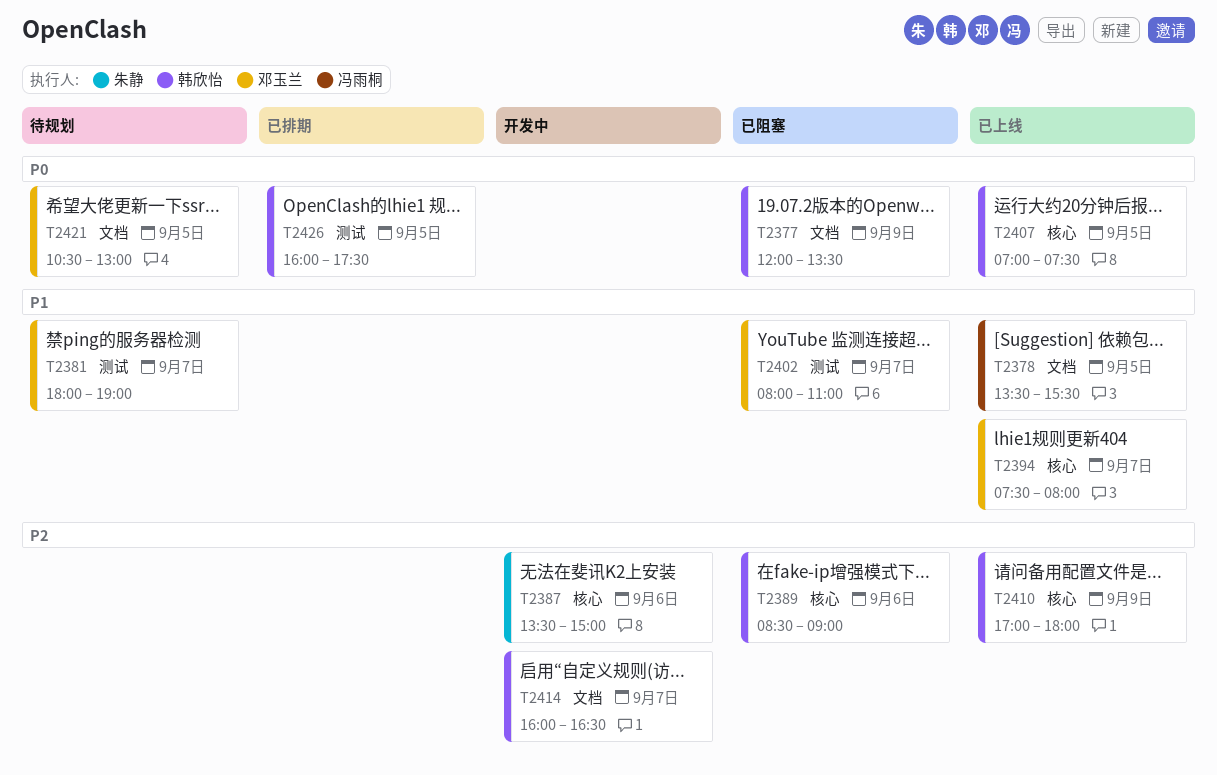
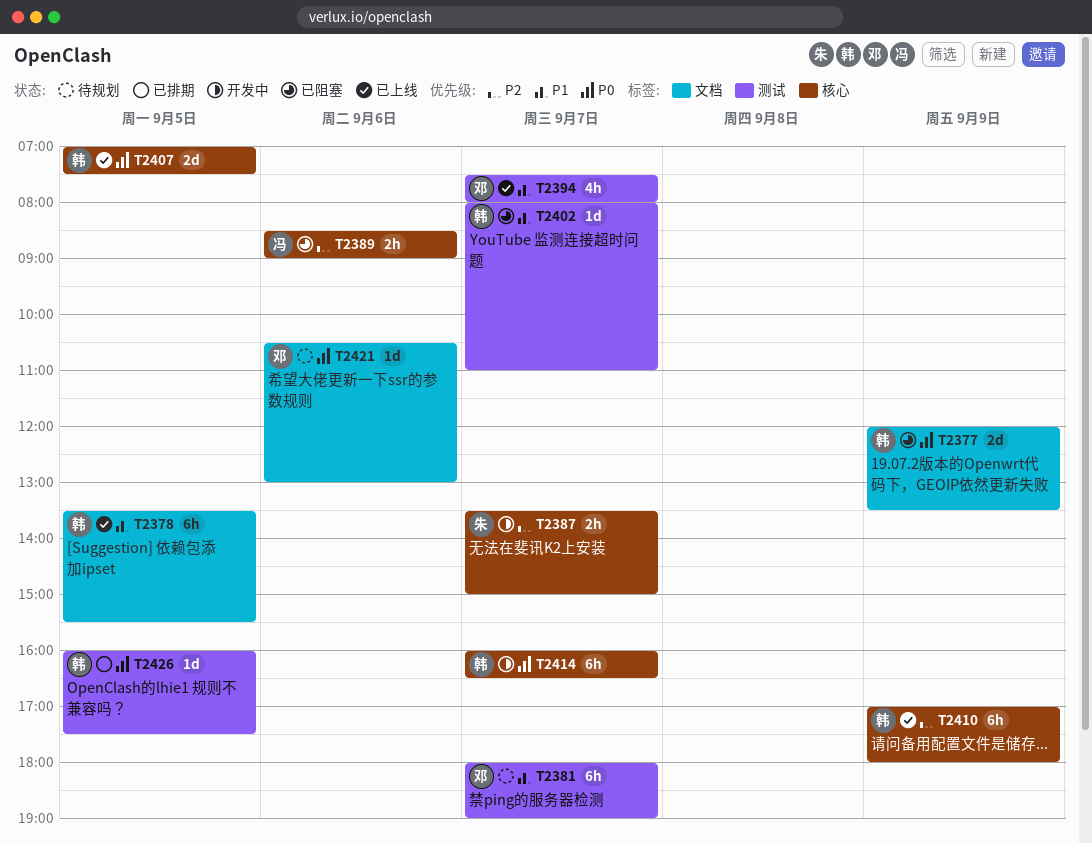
T2378, owner: 冯雨桐 -> 韩欣怡
T2387, day: Sep 6 -> Sep 7
T2389, owner: 韩欣怡 -> 冯雨桐
T2394, label: 核心 -> 测试
T2402, owner: 邓玉兰 -> 韩欣怡
T2414, priority: P2 -> P0
T2414, label: 文档 -> 核心
T2421, day: Sep 5 -> Sep 6

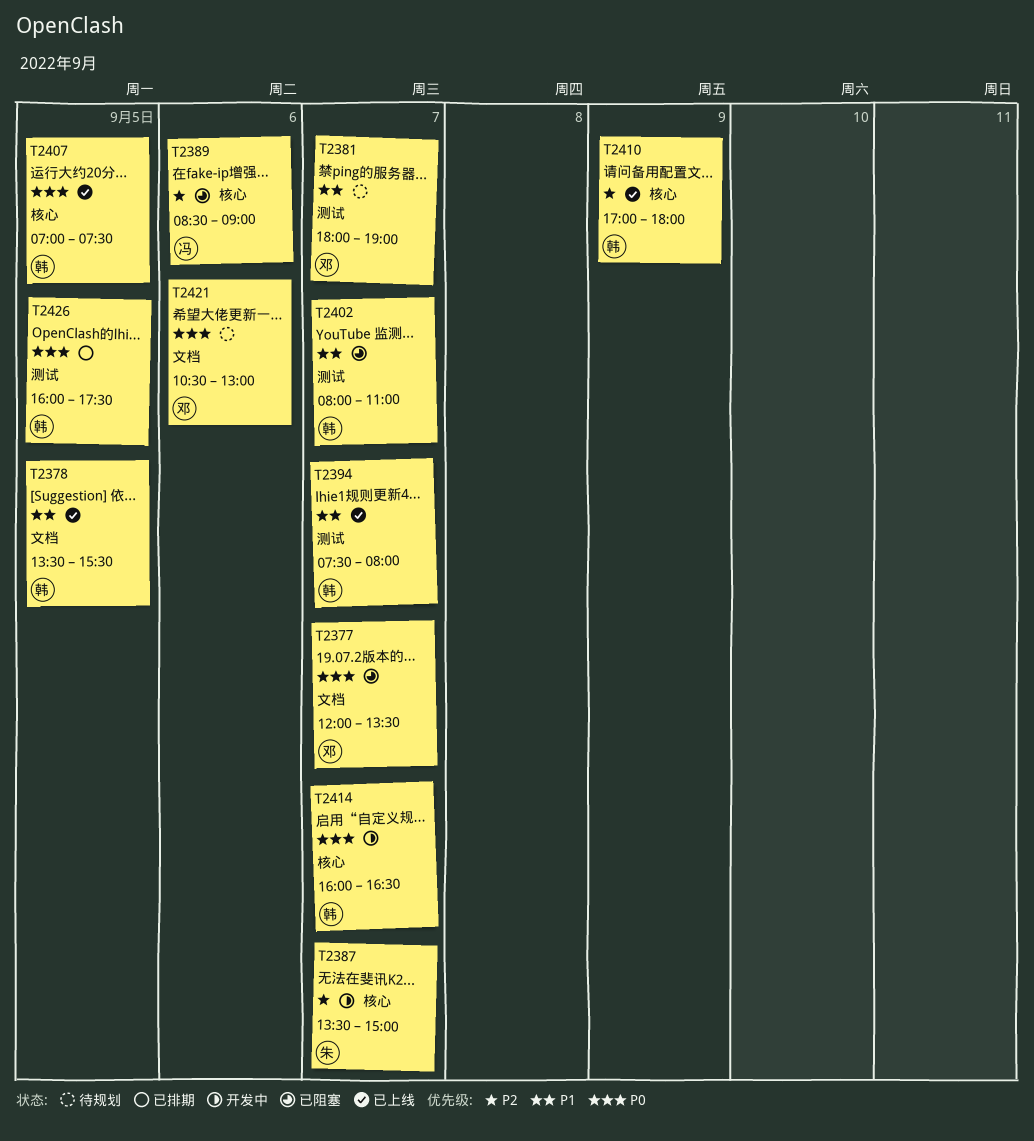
T2377, owner: 韩 -> 邓
T2377, day: Sep 9 -> Sep 7
T2394, owner: 邓 -> 韩

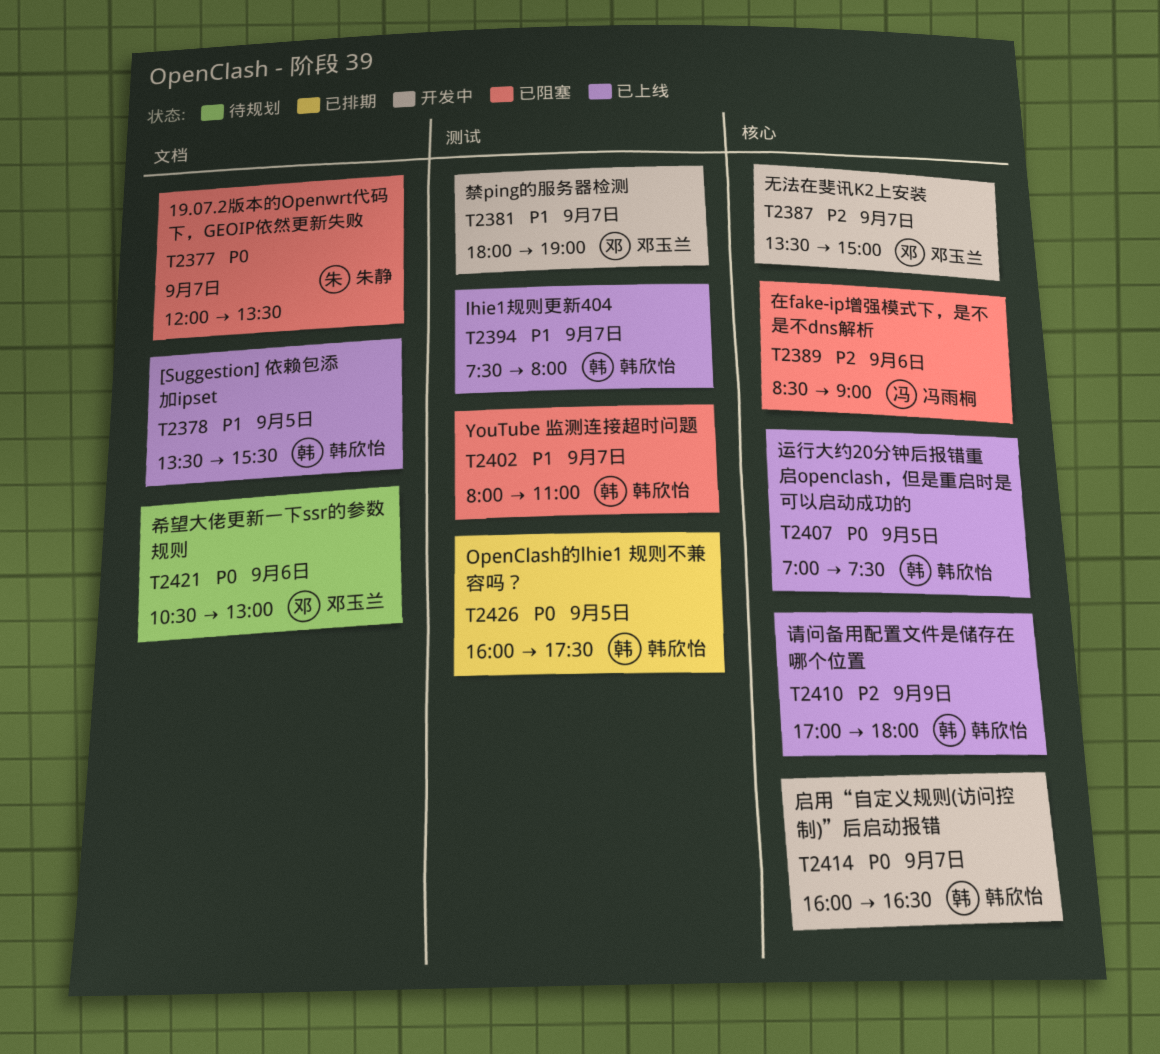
T2377, owner: 邓玉兰 -> 朱静
T2381, status: 待规划 -> 开发中
T2387, owner: 朱静 -> 邓玉兰

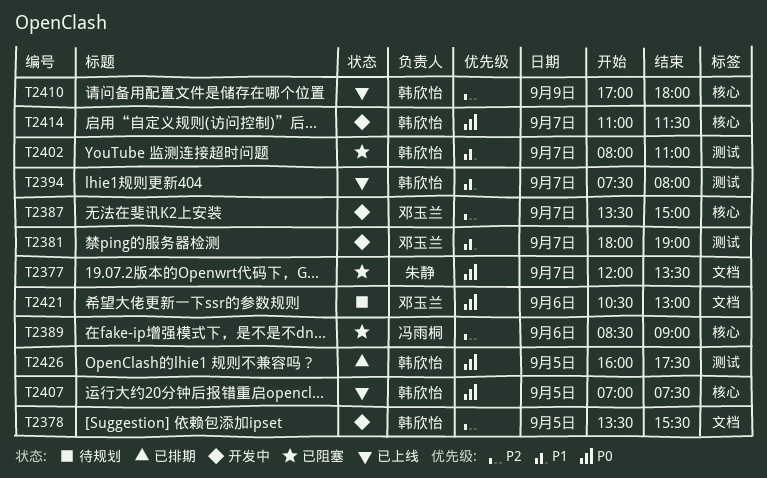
T2378, status: 已上线 -> 开发中
T2378, priority: P1 -> P2
T2414, begins: 16:00 -> 11:00
T2414, ends: 16:30 -> 11:30

